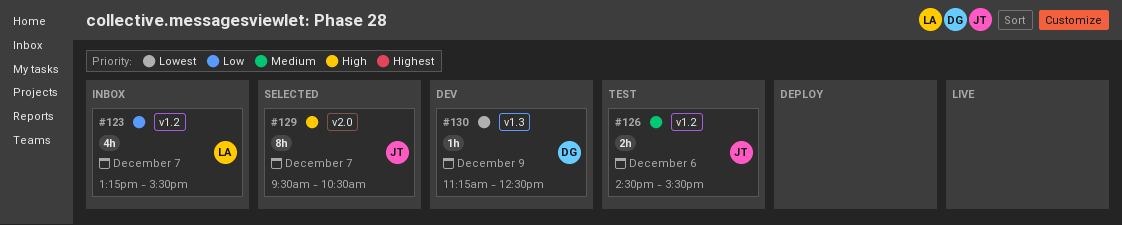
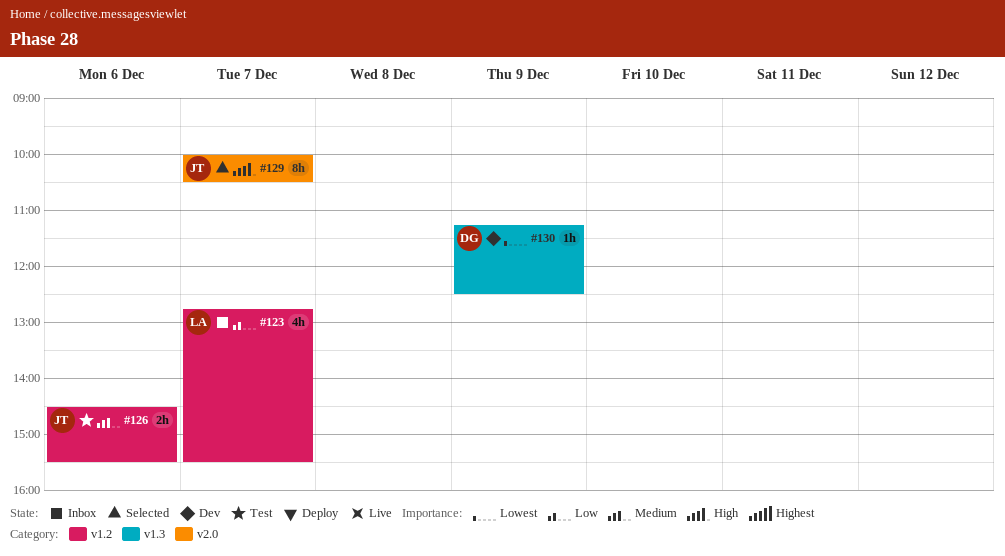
#123, begins: 13:15 -> 12:45
#129, begins: 09:30 -> 10:00

